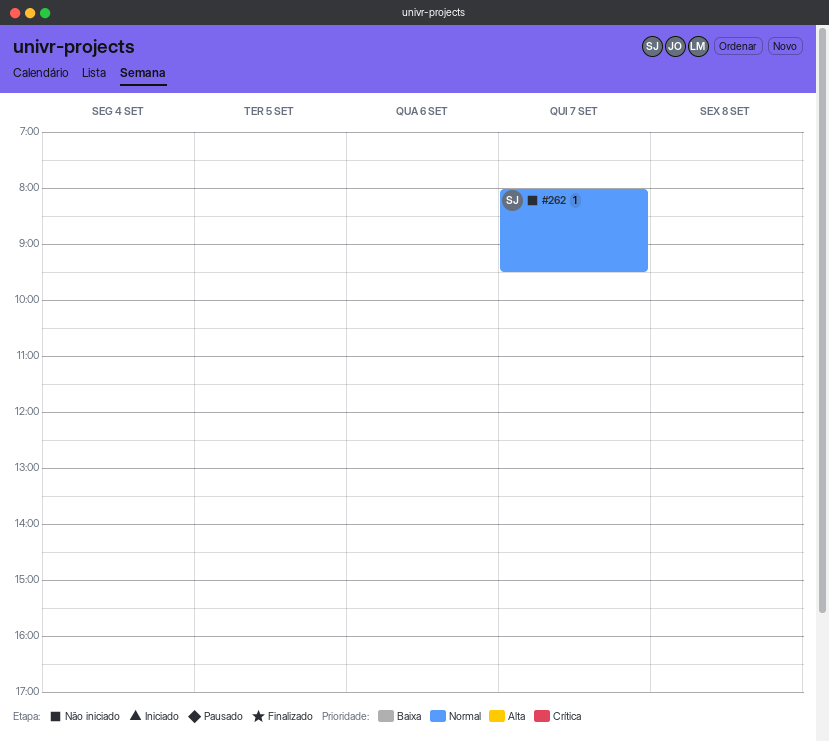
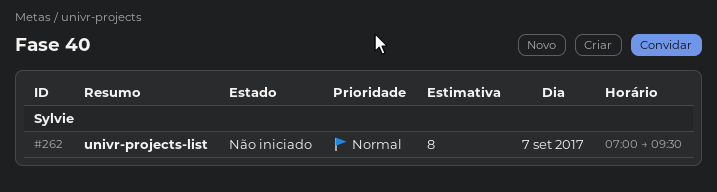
#262, estimate: 1 -> 8
#262, begins: 08:00 -> 07:00

